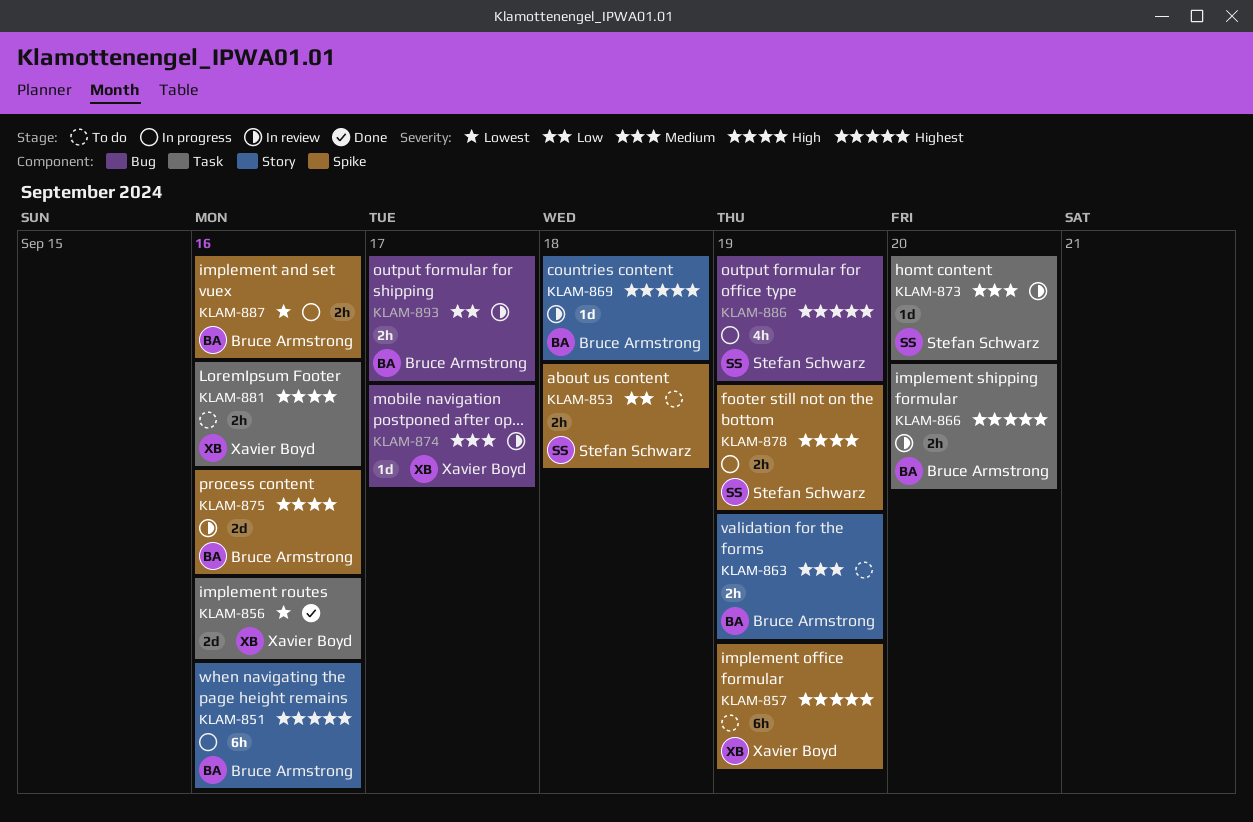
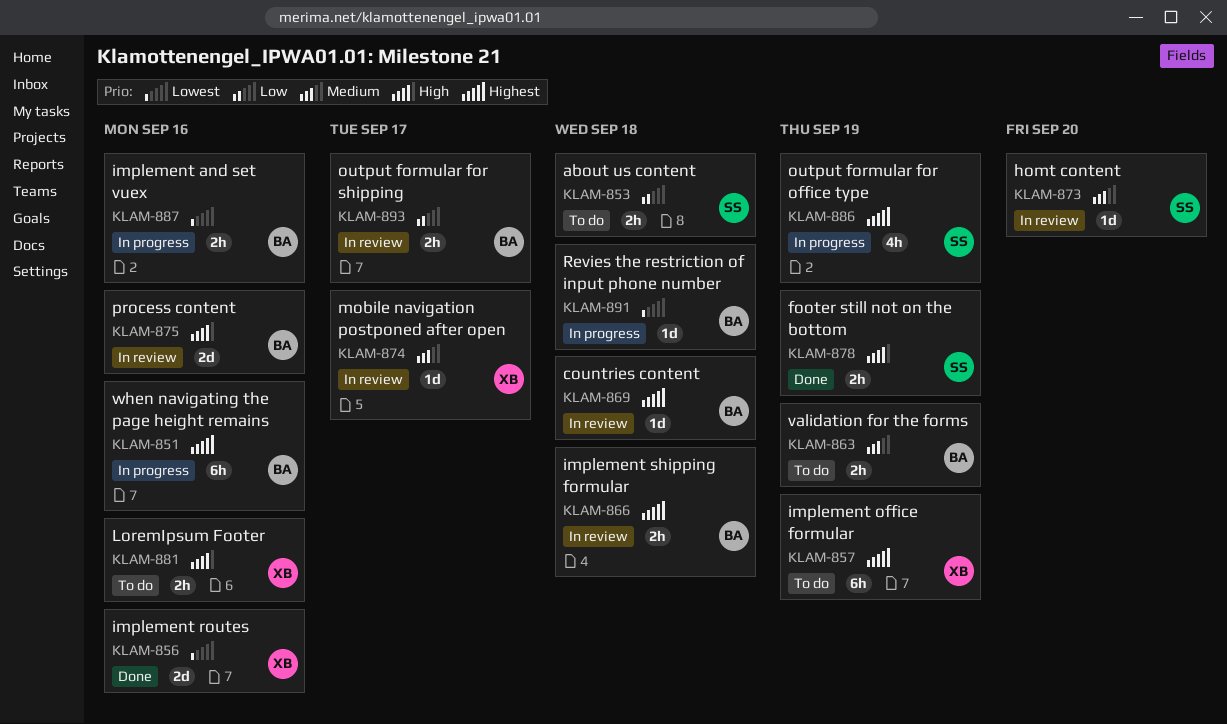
KLAM-866, due: Sep 20 -> Sep 18
KLAM-878, status: In progress -> Done
KLAM-891: none -> present

